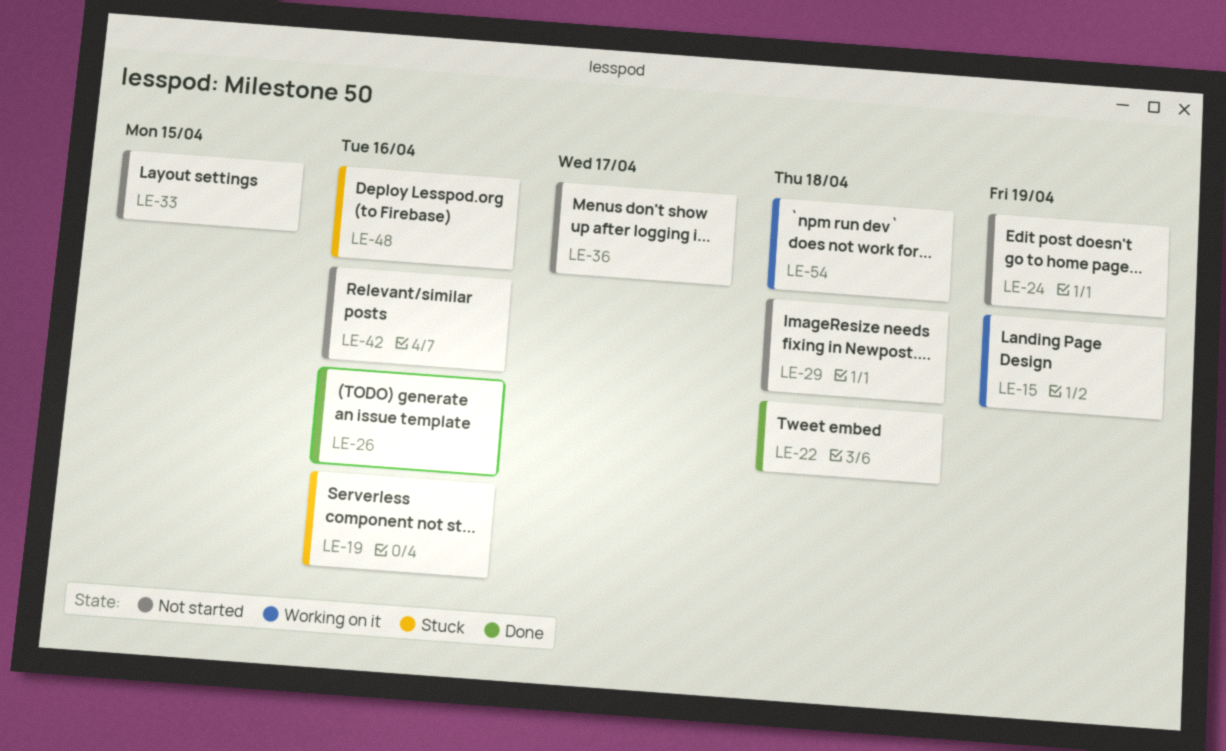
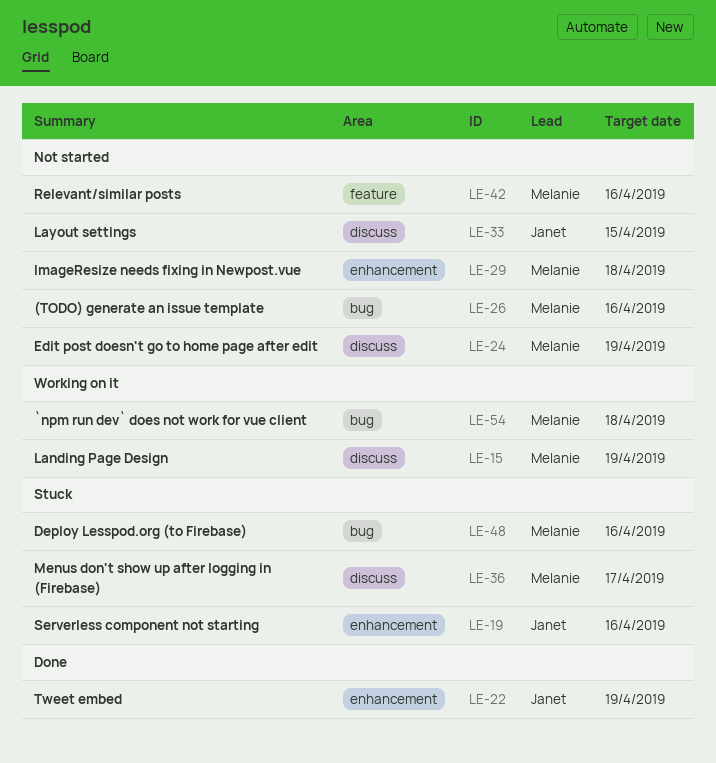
LE-22, due: Apr 18 -> Apr 19
LE-26, status: Done -> Not started
LE-36, status: Not started -> Stuck

